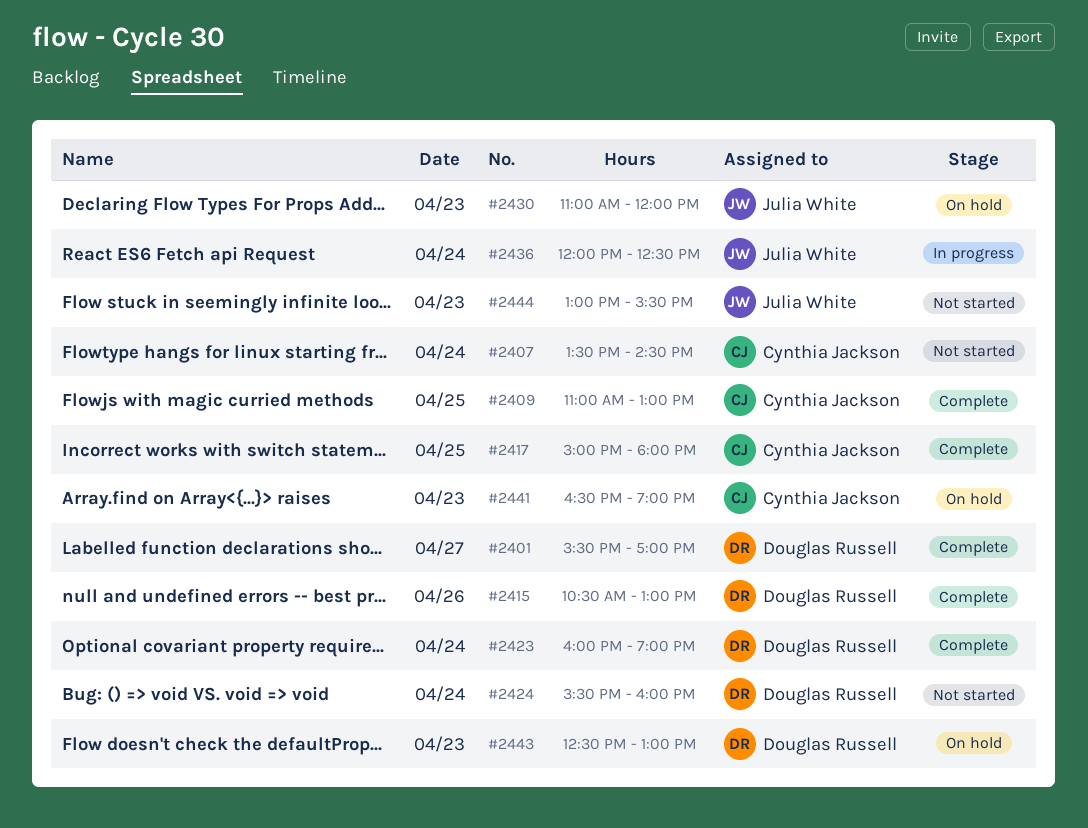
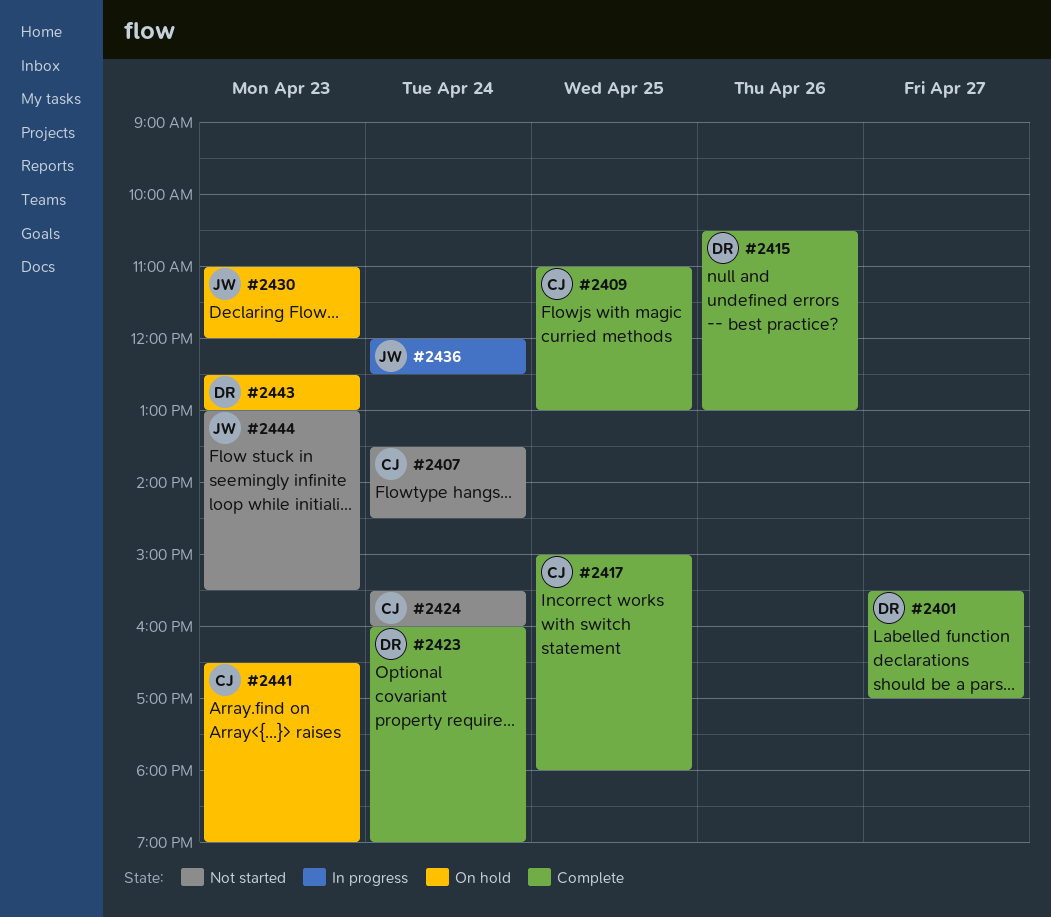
#2424, owner: Douglas Russell -> Cynthia Jackson

